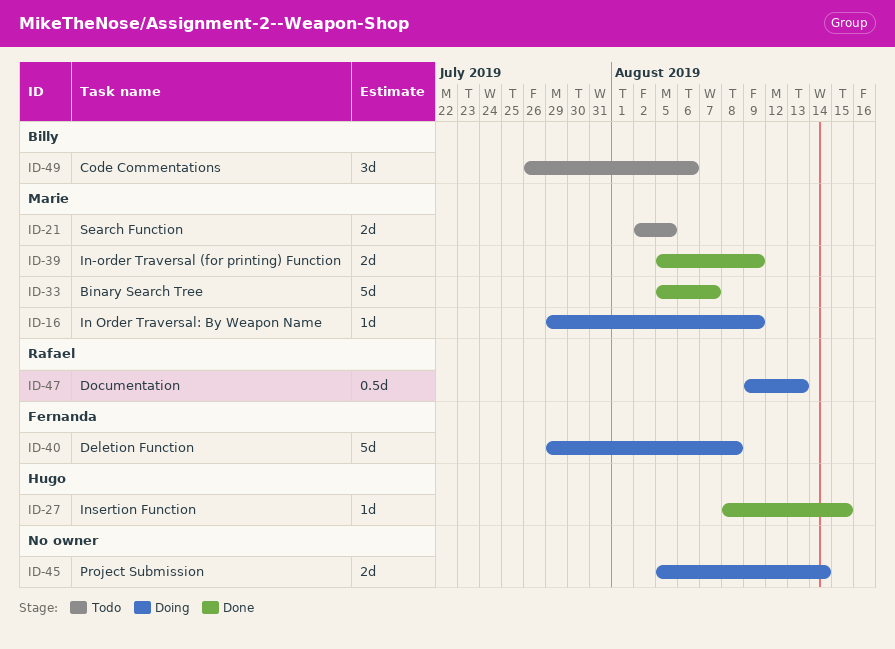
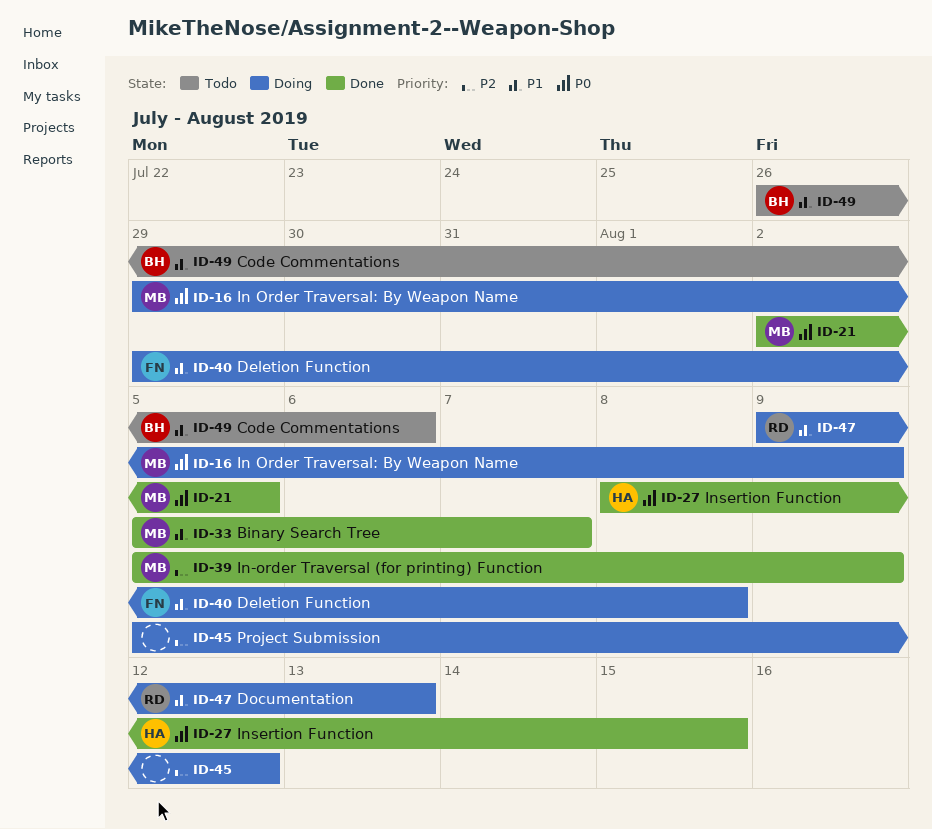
ID-21, status: Todo -> Done
ID-45, due: Aug 14 -> Aug 12

